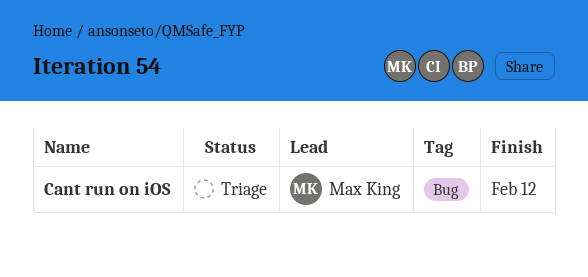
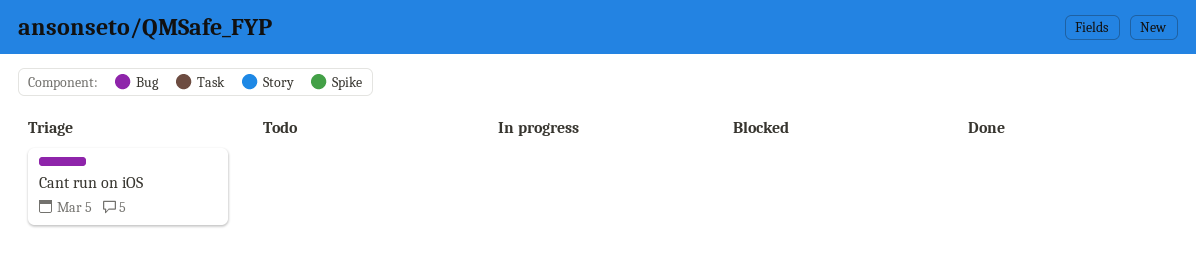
Cant run on iOS, due: Feb 12 -> Mar 5

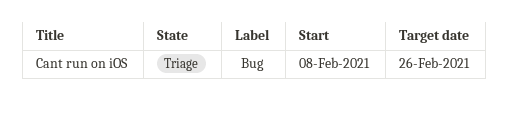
Cant run on iOS, due: Mar 5 -> Feb 26

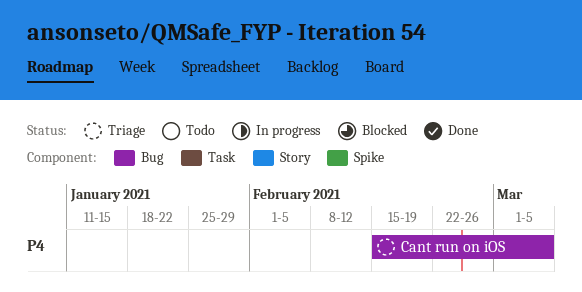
Cant run on iOS, start: Feb 8 -> Feb 15
Cant run on iOS, due: Feb 26 -> Mar 5

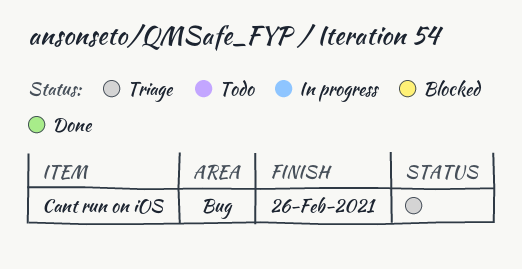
Cant run on iOS, due: Mar 5 -> Feb 26

